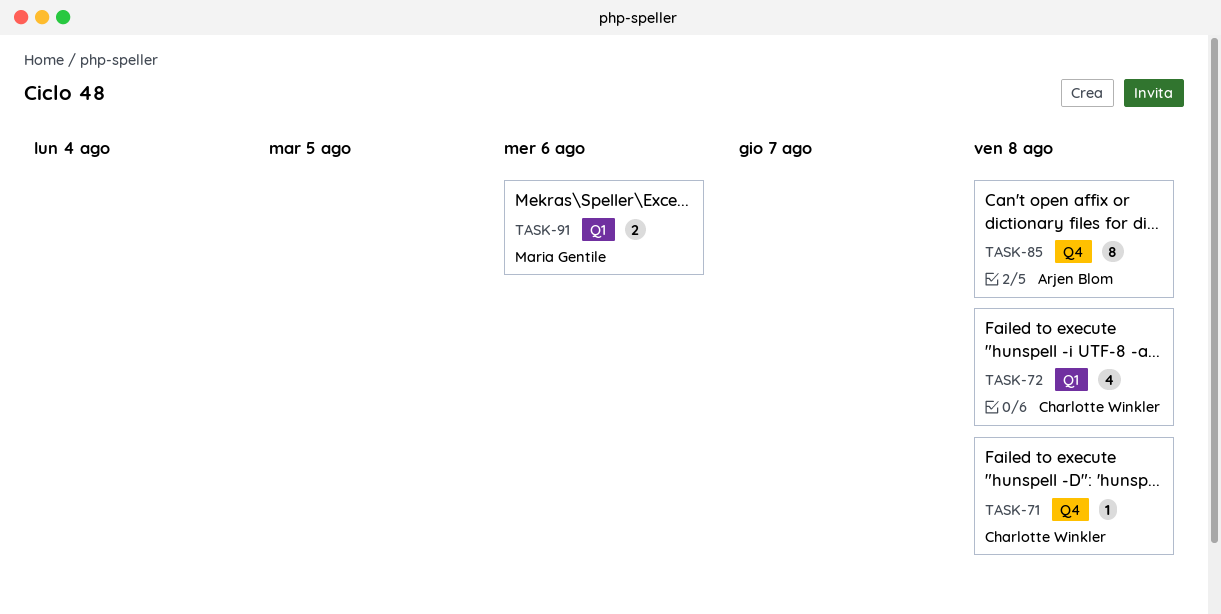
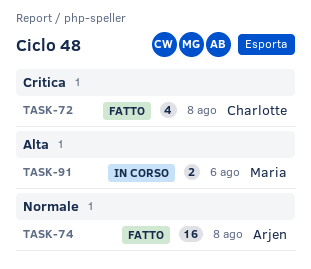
TASK-71: present -> none
TASK-74: none -> present
TASK-85: present -> none

